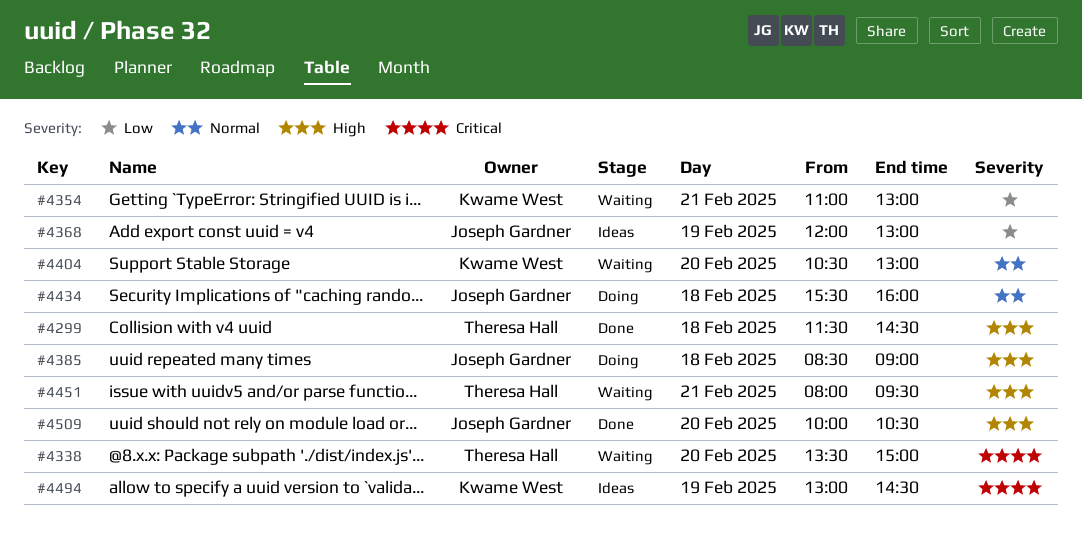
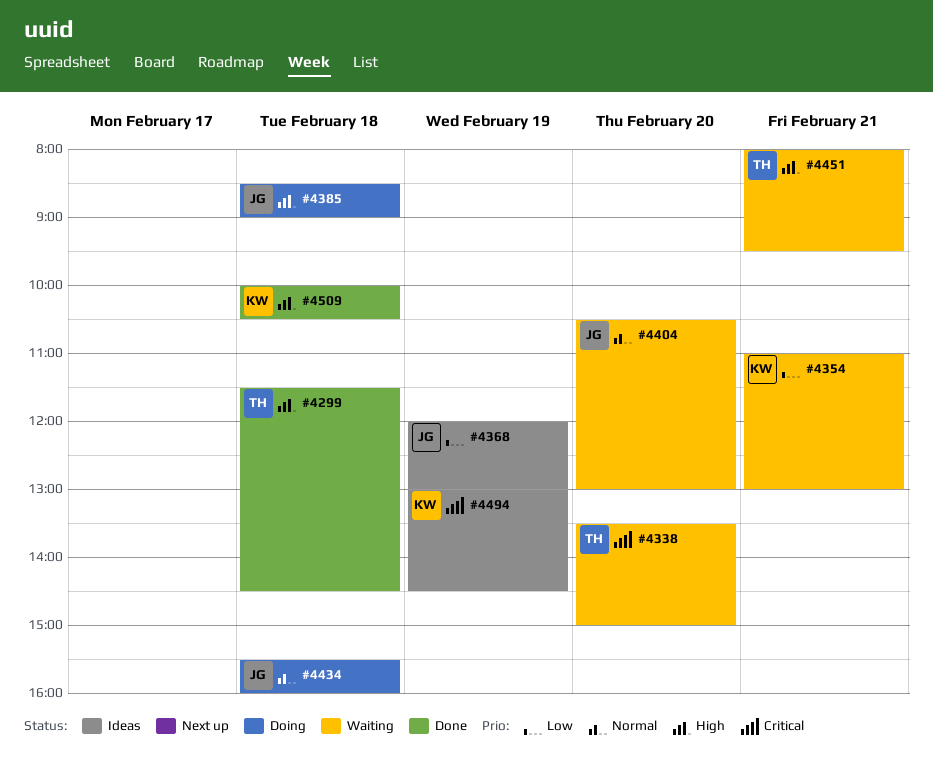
#4404, owner: Kwame West -> Joseph Gardner
#4509, owner: Joseph Gardner -> Kwame West
#4509, day: Feb 20 -> Feb 18

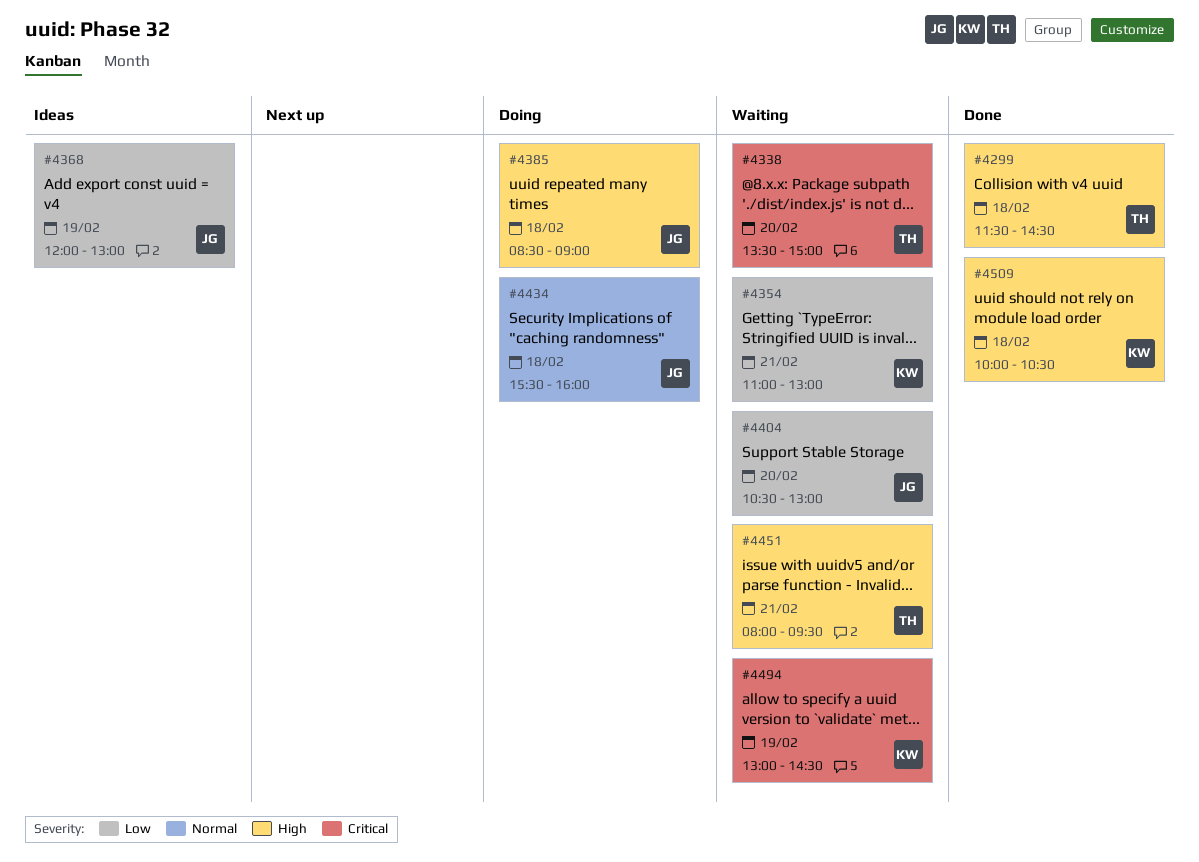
#4404, priority: Normal -> Low
#4494, status: Ideas -> Waiting

